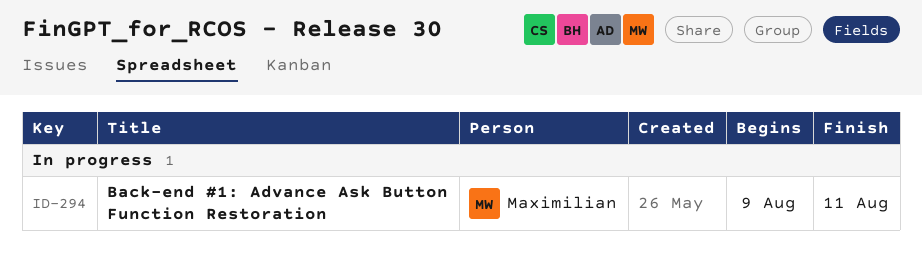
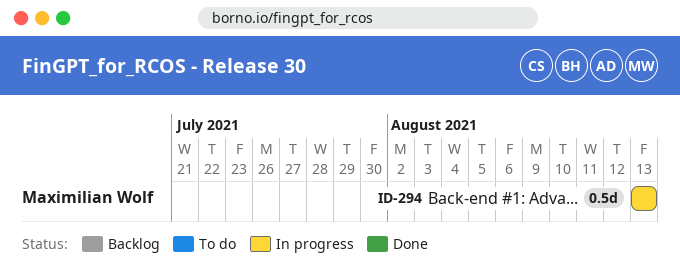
ID-294, start: Aug 9 -> Aug 13
ID-294, due: Aug 11 -> Aug 13

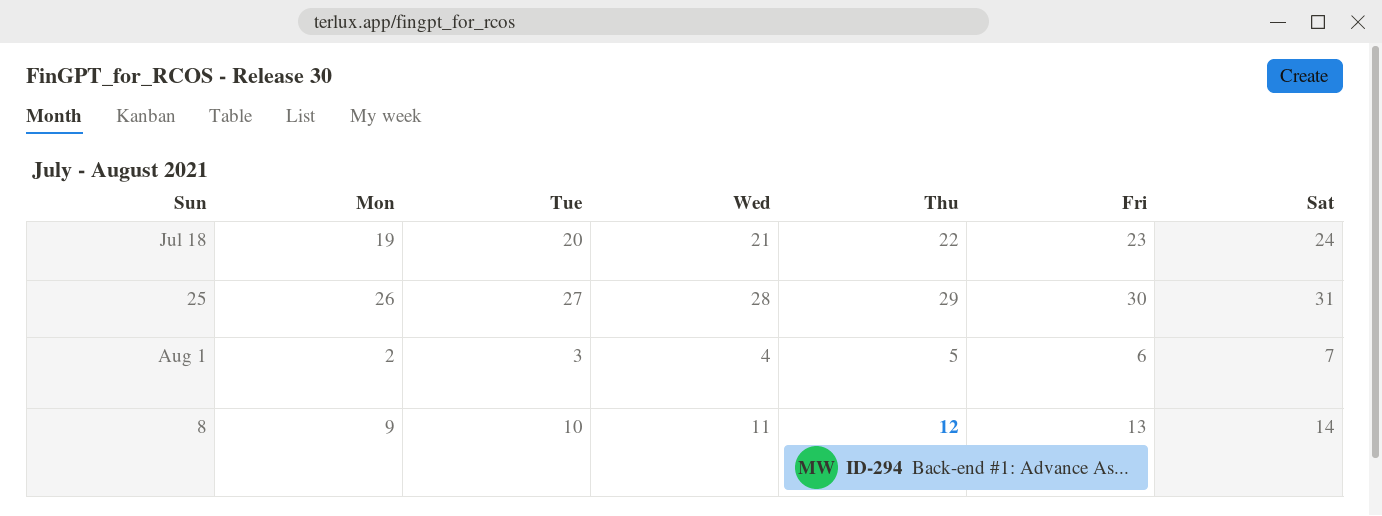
ID-294, start: Aug 13 -> Aug 12

